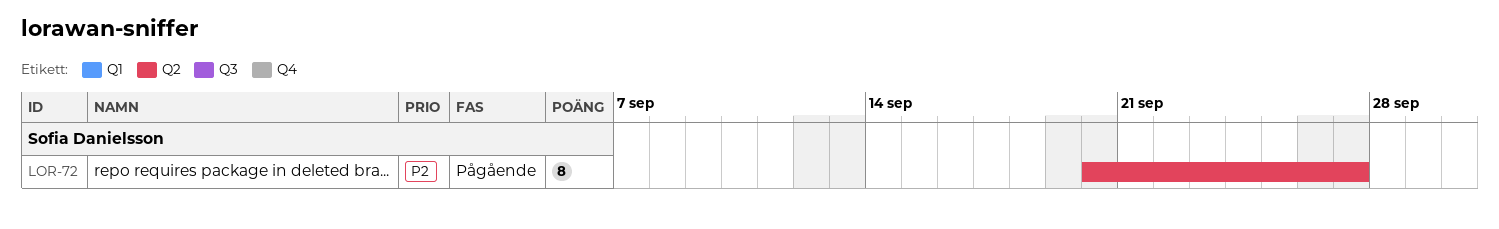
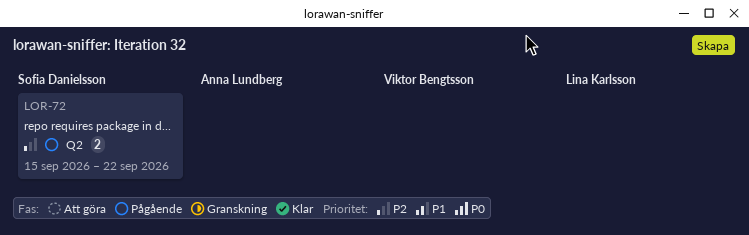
LOR-72, estimate: 8 -> 2
LOR-72, start: Sep 20 -> Sep 15
LOR-72, due: Sep 27 -> Sep 22

